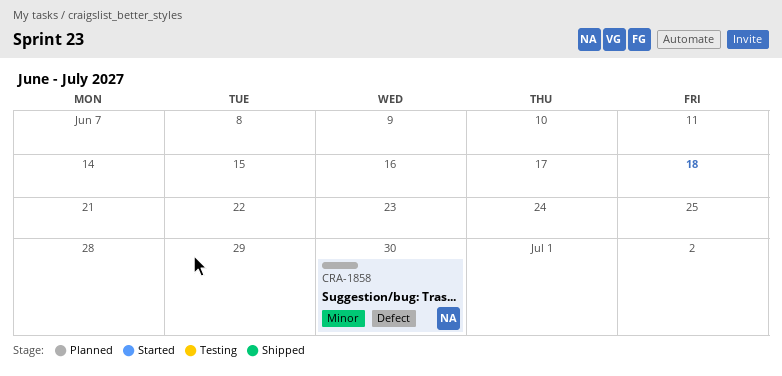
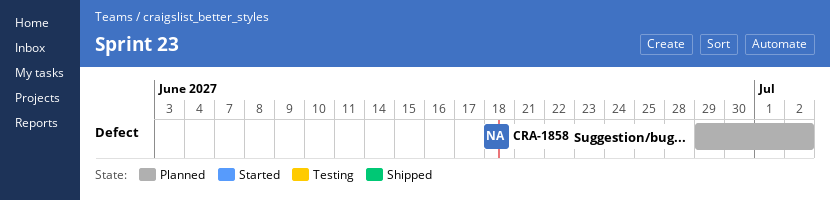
CRA-1858, due: Jun 30 -> Jul 2

